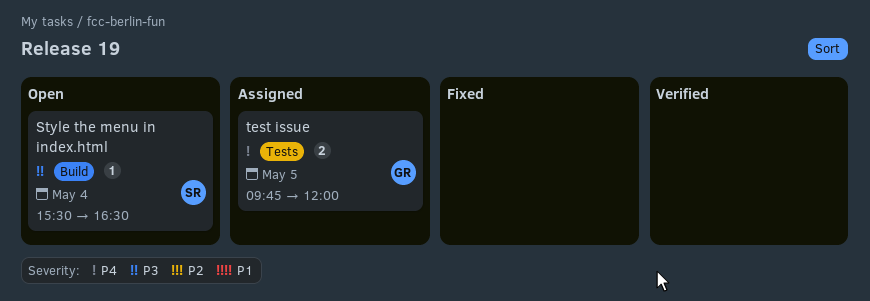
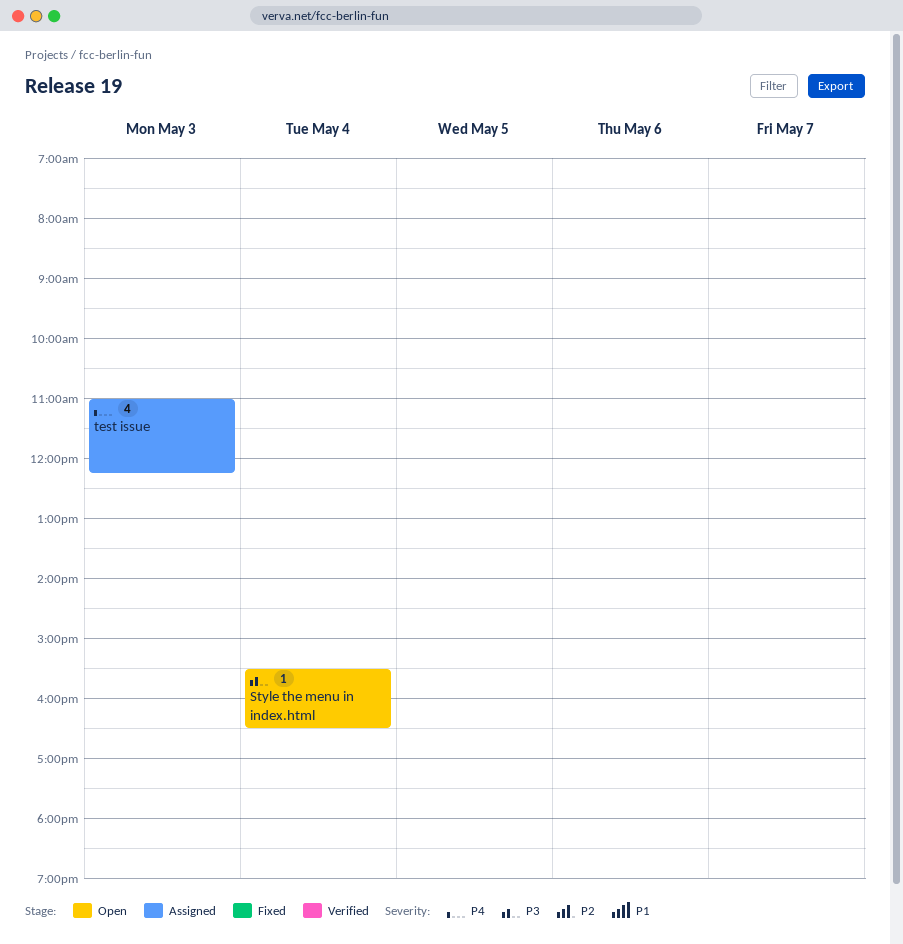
test issue, estimate: 2 -> 4
test issue, day: May 5 -> May 3
test issue, begins: 09:45 -> 11:00
test issue, ends: 12:00 -> 12:15

